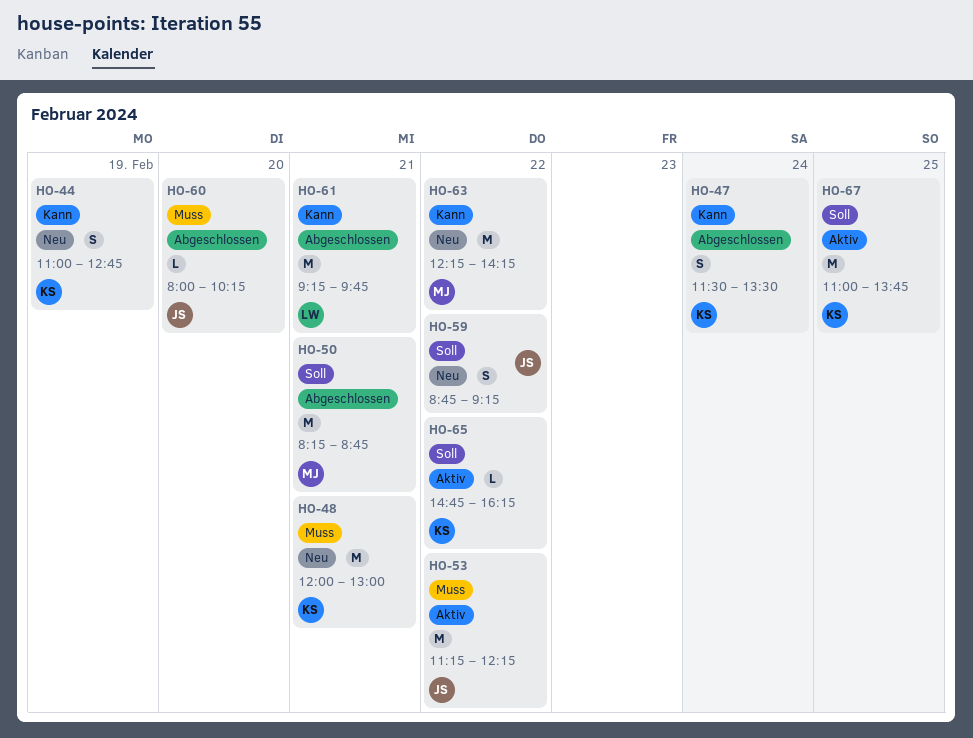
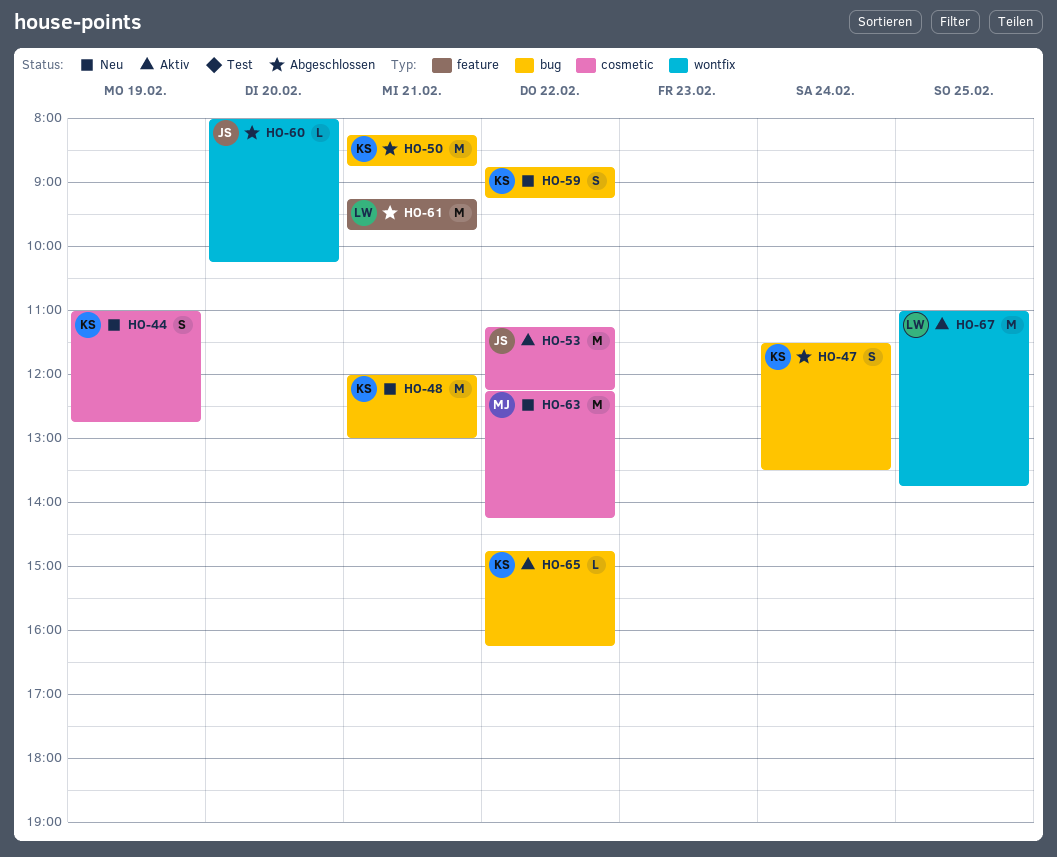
HO-50, owner: MJ -> KS
HO-59, owner: JS -> KS
HO-67, owner: KS -> LW

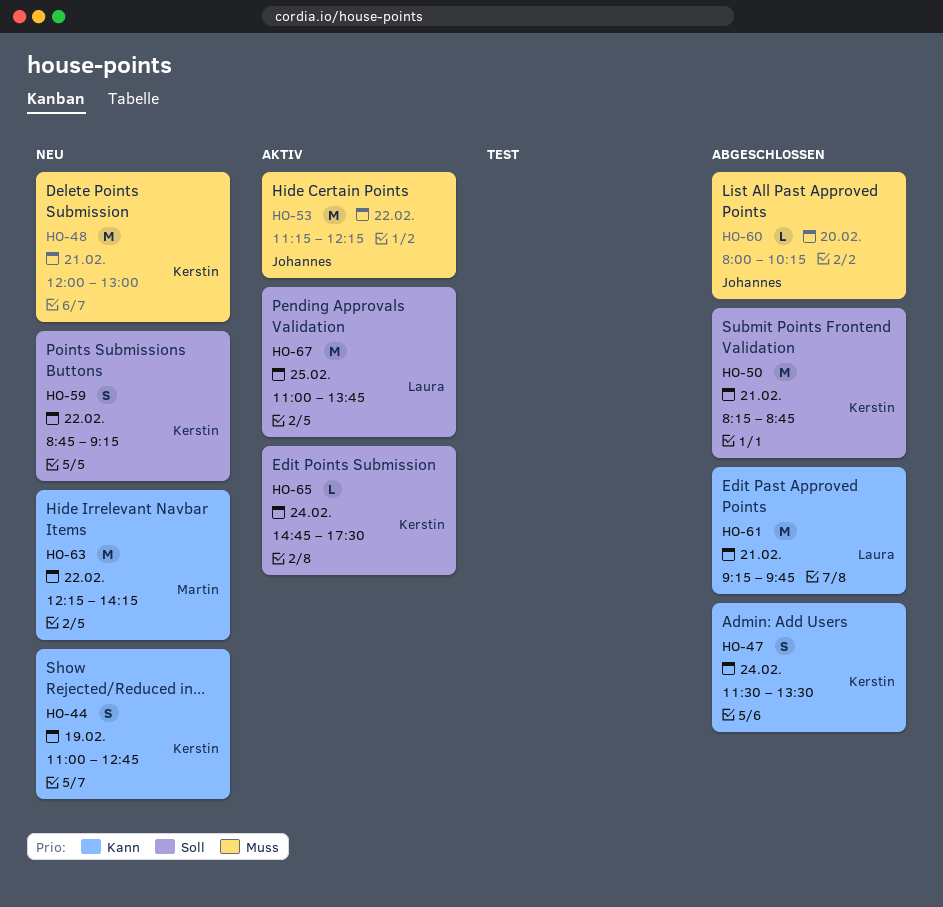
HO-65, day: Feb 22 -> Feb 24
HO-65, ends: 16:15 -> 17:30

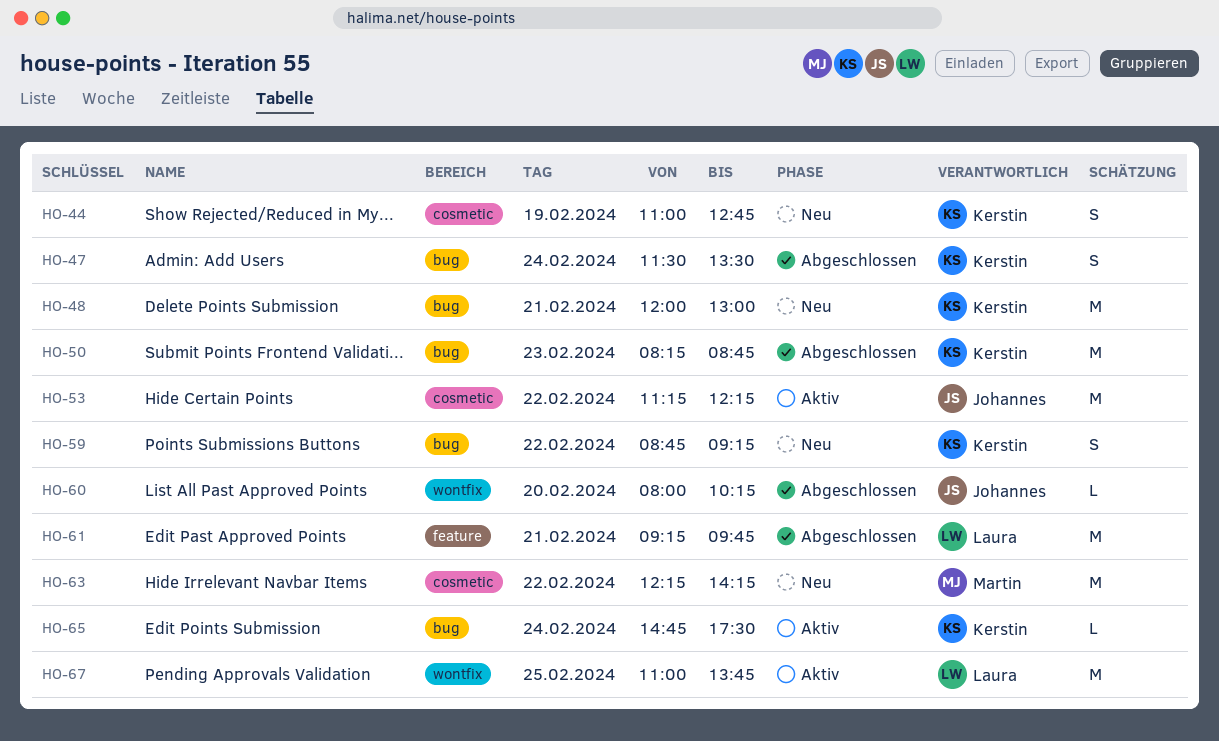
HO-50, day: Feb 21 -> Feb 23

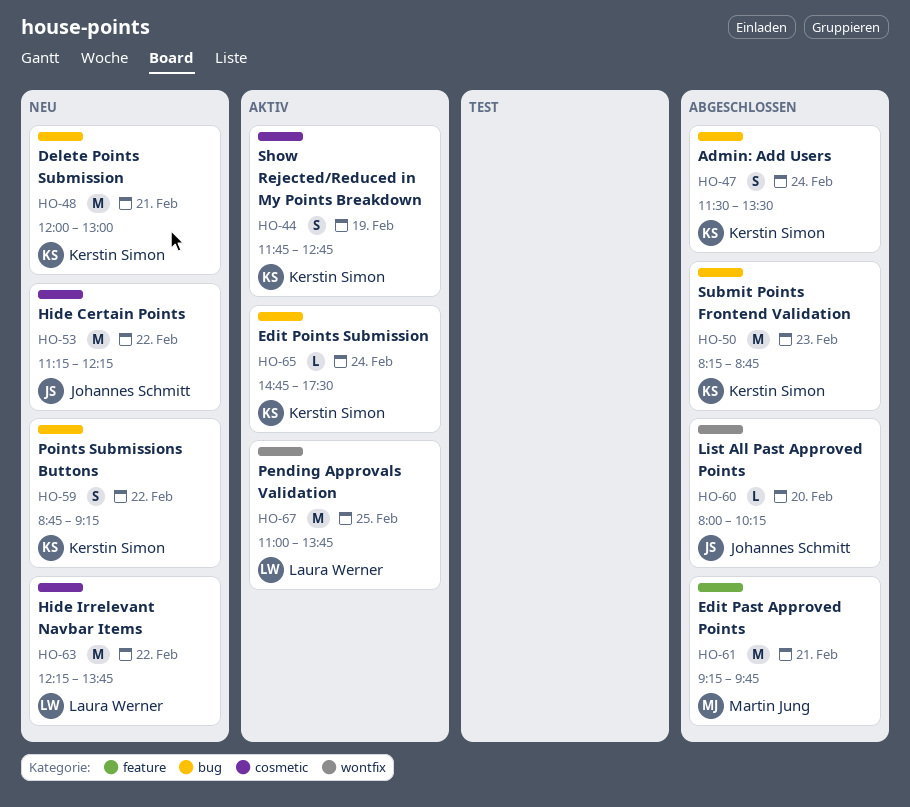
HO-44, status: Neu -> Aktiv
HO-44, begins: 11:00 -> 11:45
HO-53, status: Aktiv -> Neu
HO-61, owner: Laura Werner -> Martin Jung
HO-63, owner: Martin Jung -> Laura Werner
HO-63, ends: 14:15 -> 13:45

